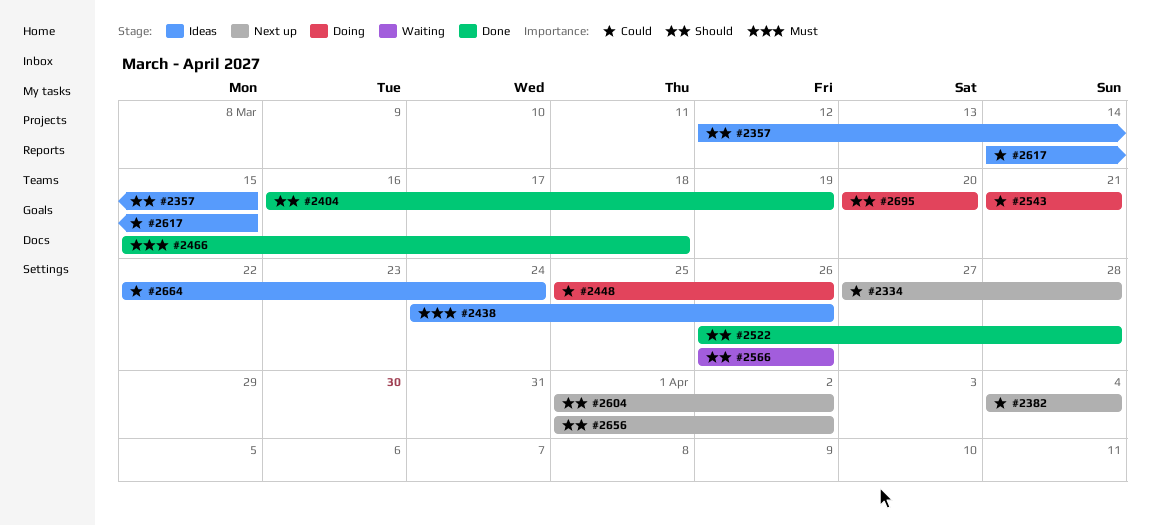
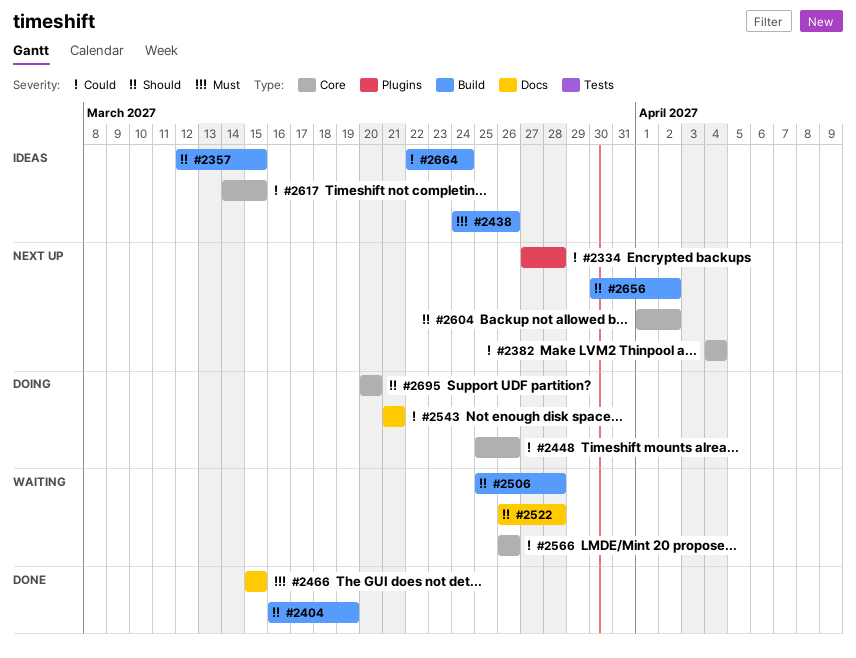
#2466, due: Mar 18 -> Mar 15
#2506: none -> present
#2522, status: Done -> Waiting
#2566, priority: Should -> Could
#2656, start: Apr 1 -> Mar 30

